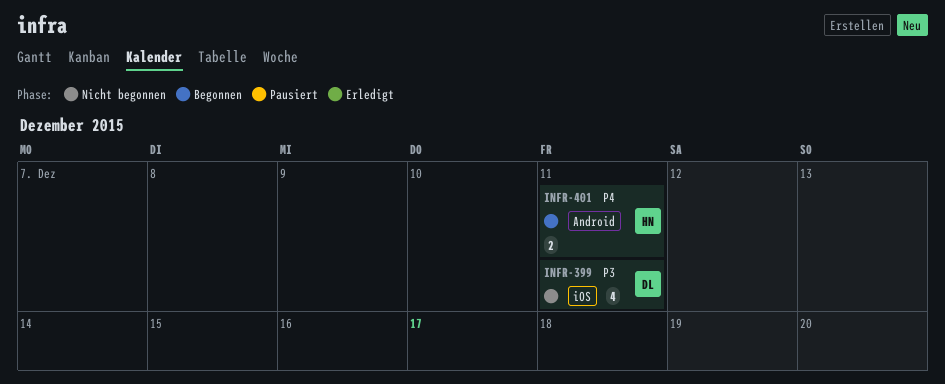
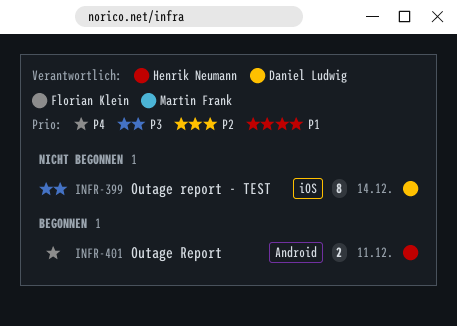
INFR-399, estimate: 4 -> 8
INFR-399, due: Dec 11 -> Dec 14

